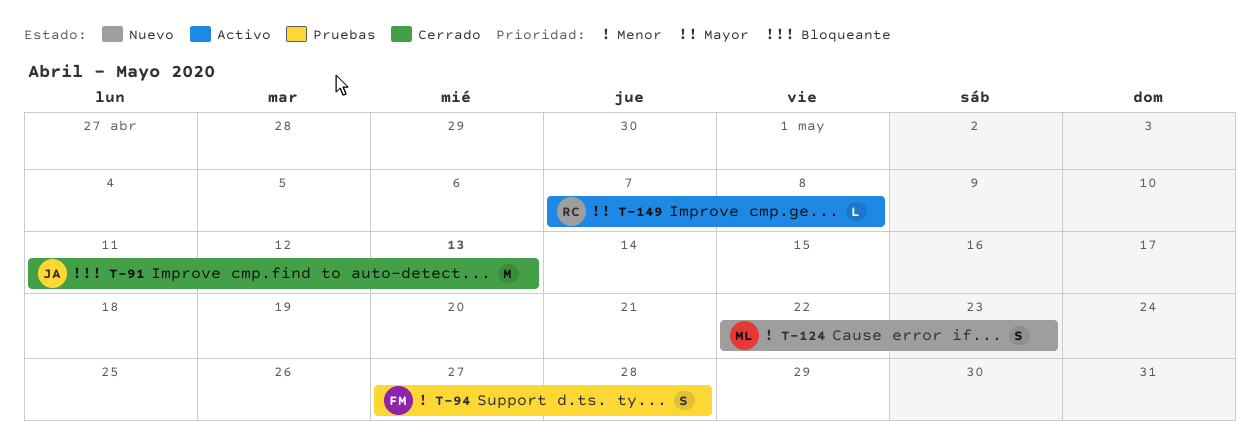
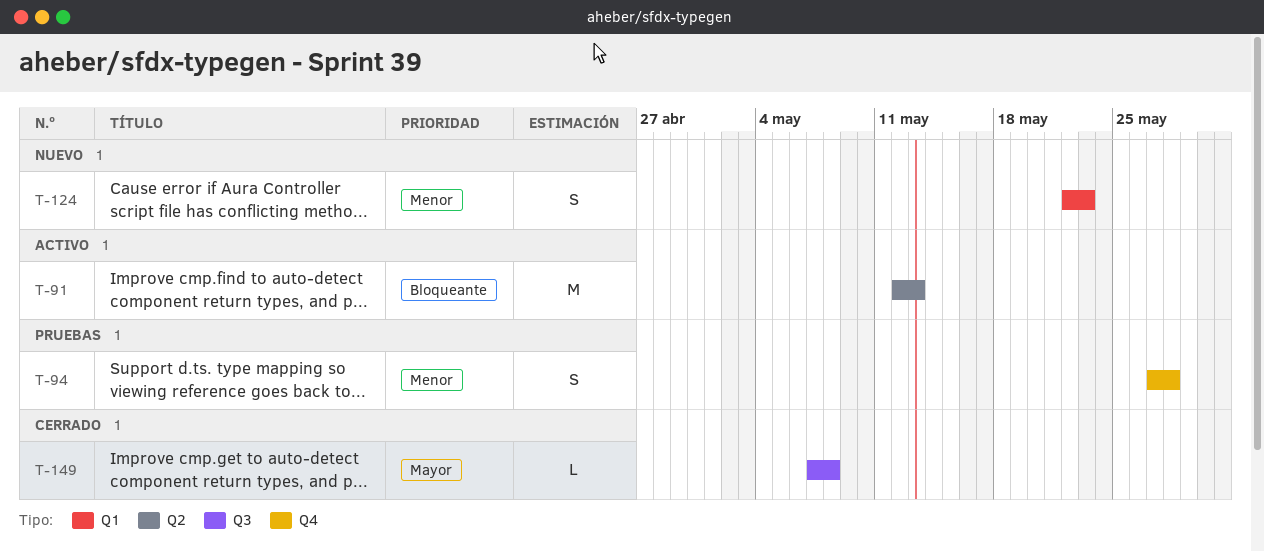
T-91, status: Cerrado -> Activo
T-91, start: May 11 -> May 12
T-149, status: Activo -> Cerrado

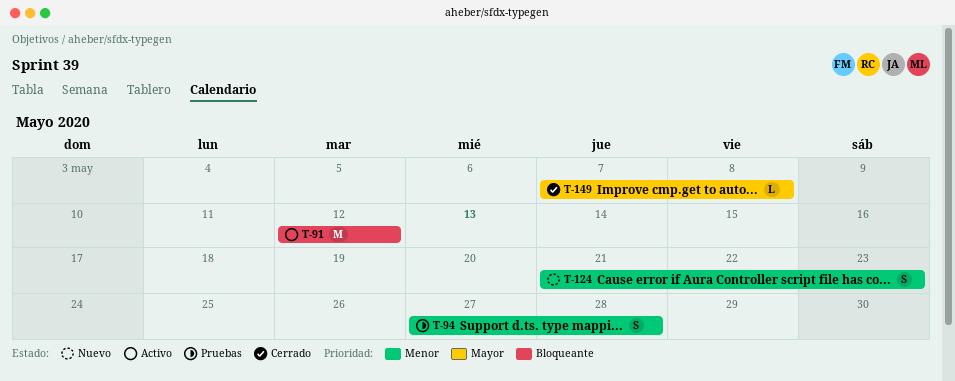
T-91, due: May 13 -> May 12
T-124, start: May 22 -> May 21

